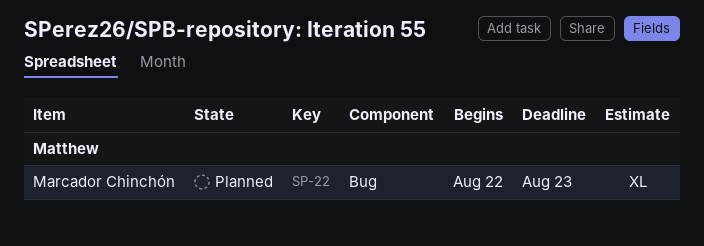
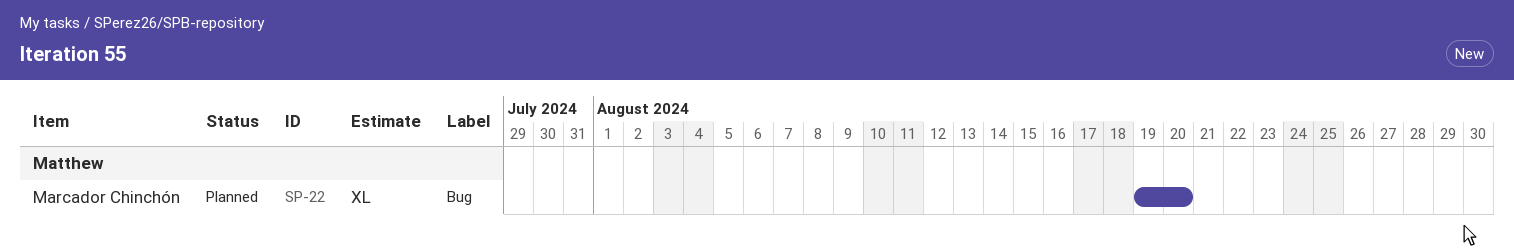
SP-22, start: Aug 22 -> Aug 19
SP-22, due: Aug 23 -> Aug 20

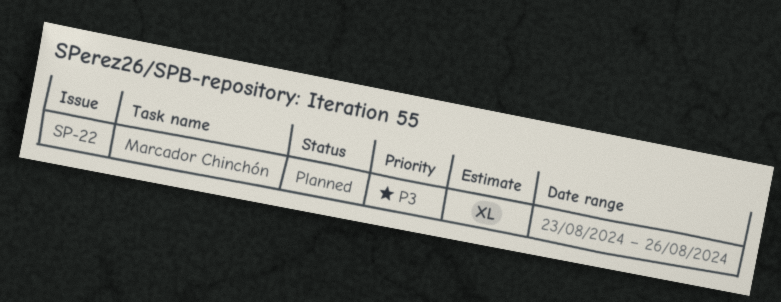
SP-22, start: Aug 19 -> Aug 23
SP-22, due: Aug 20 -> Aug 26

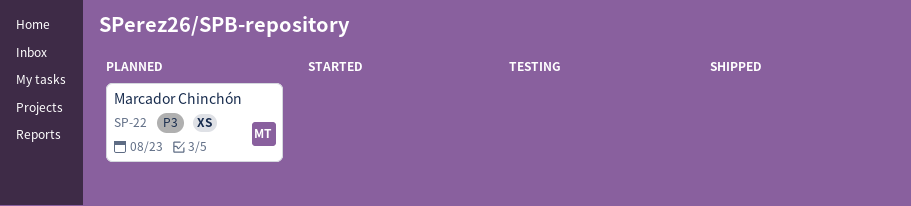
SP-22, estimate: XL -> XS
SP-22, due: Aug 26 -> Aug 23

